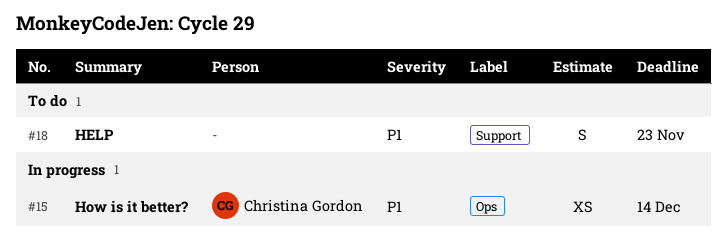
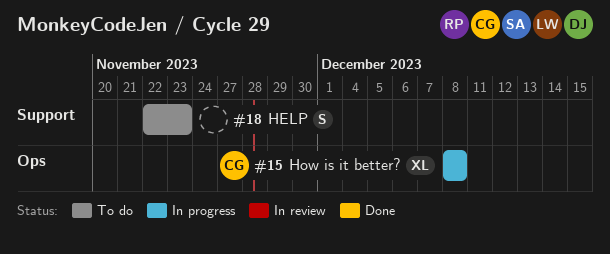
#15, estimate: XS -> XL
#15, due: Dec 14 -> Dec 8

